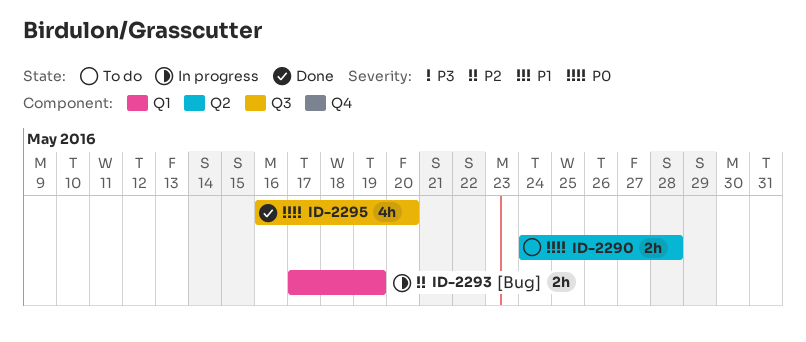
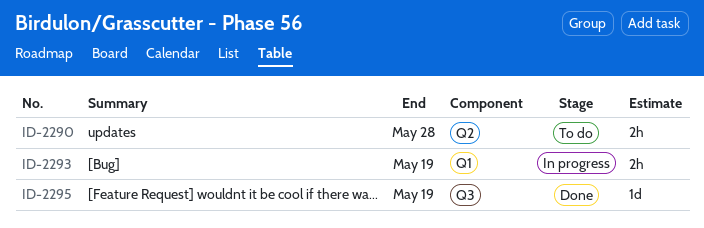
ID-2295, estimate: 4h -> 1d
ID-2295, due: May 20 -> May 19

